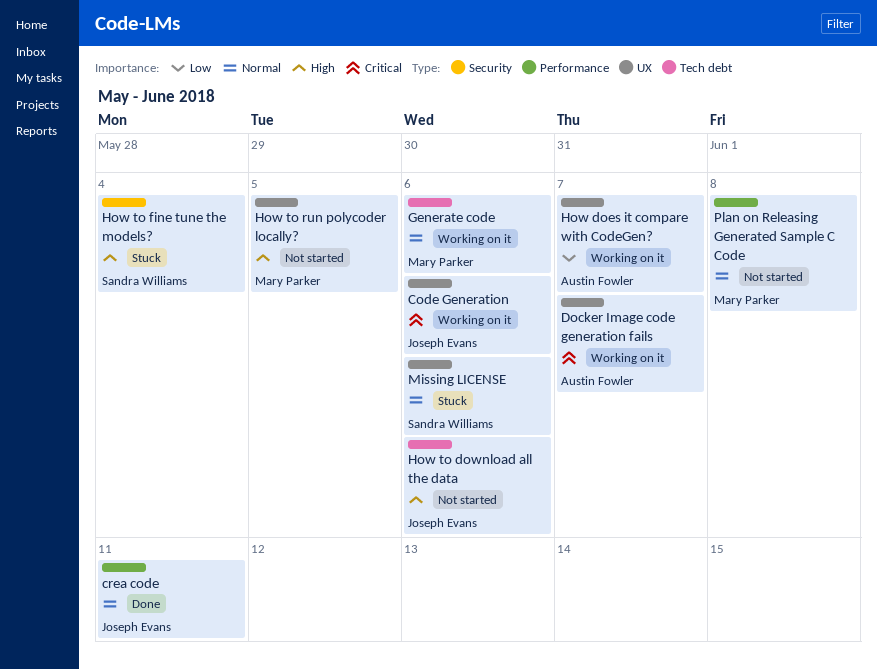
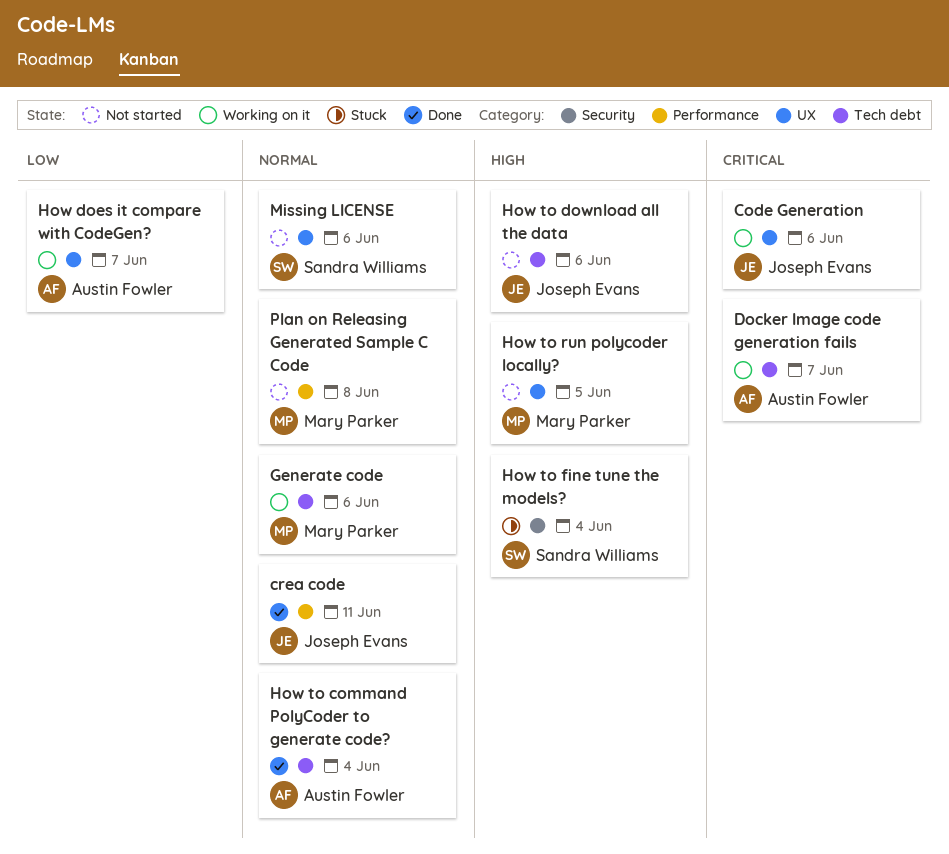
Docker Image code generation fails, label: UX -> Tech debt
How to command PolyCoder to generate code?: none -> present
Missing LICENSE, status: Stuck -> Not started

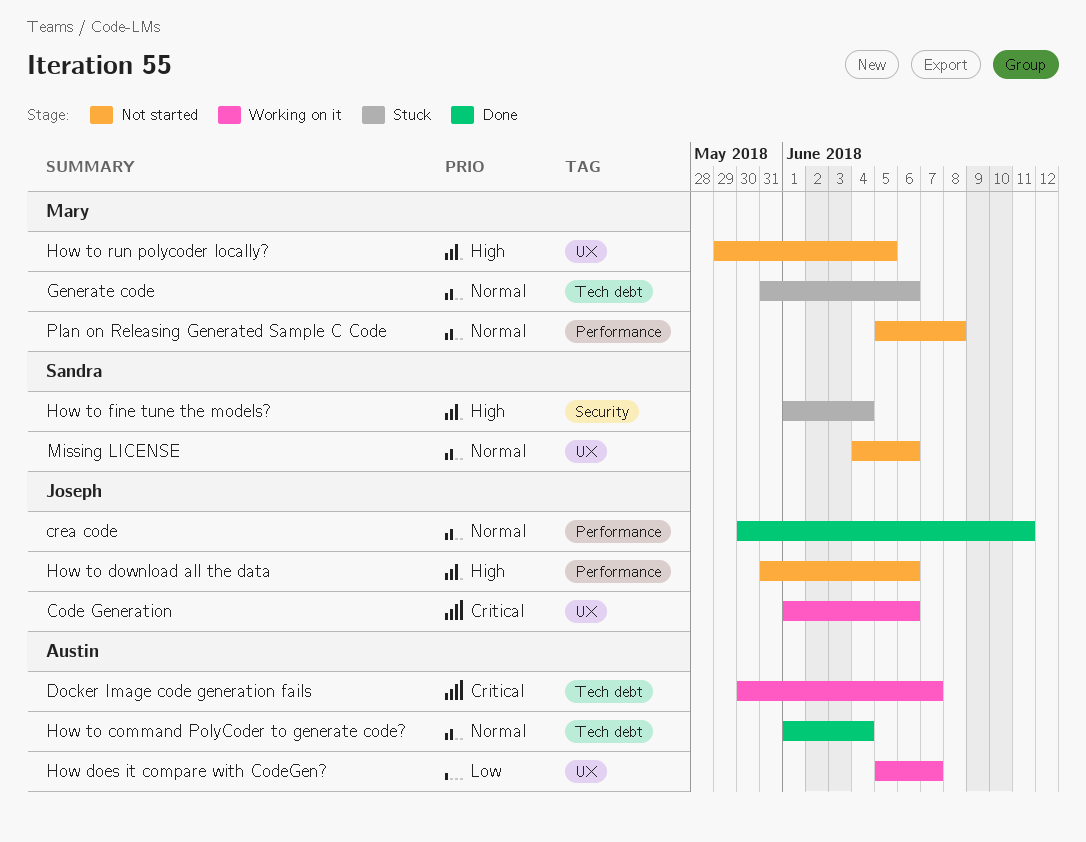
Generate code, status: Working on it -> Stuck
How to download all the data, label: Tech debt -> Performance

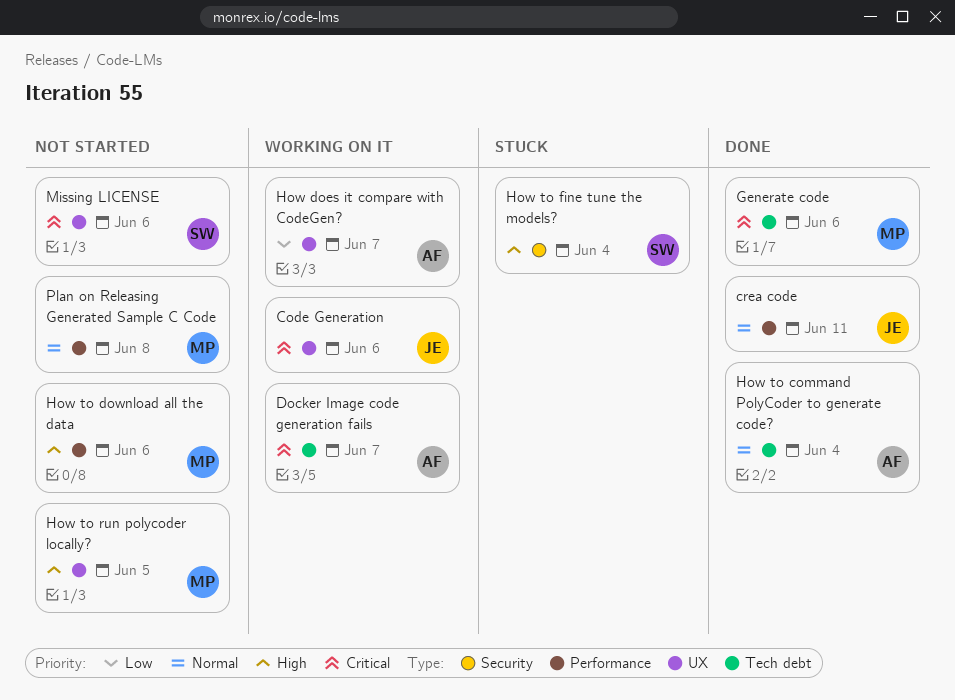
Generate code, status: Stuck -> Done
Generate code, priority: Normal -> Critical
How to download all the data, owner: Joseph -> Mary
Missing LICENSE, priority: Normal -> Critical

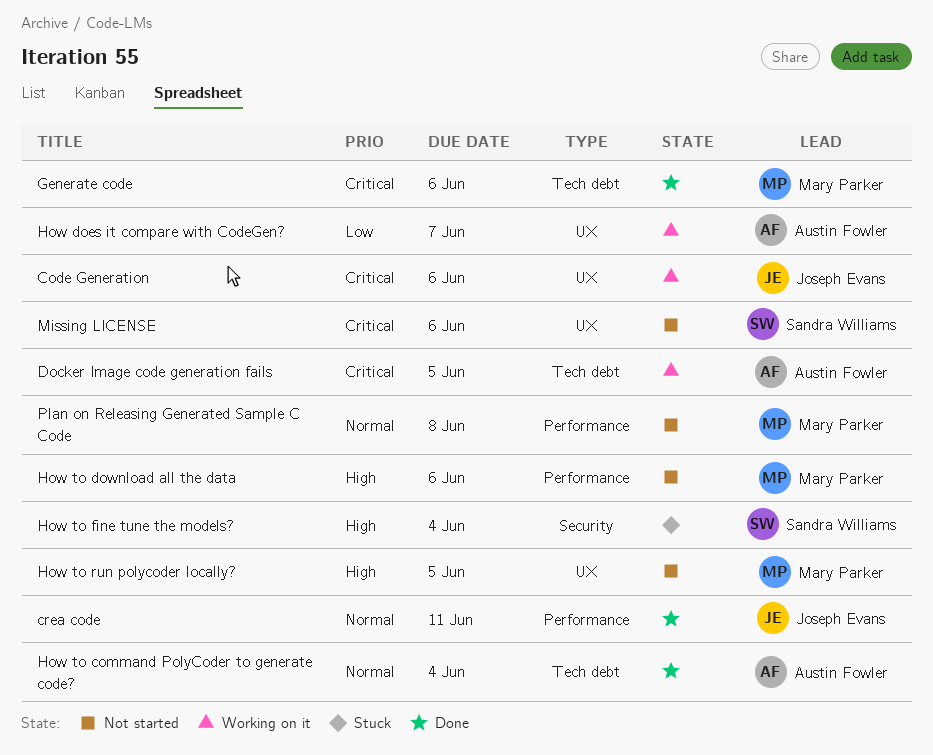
Docker Image code generation fails, due: Jun 7 -> Jun 5

